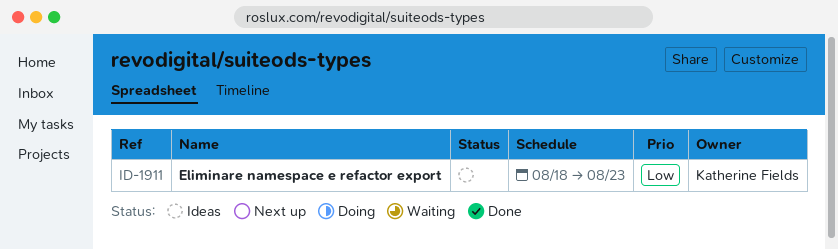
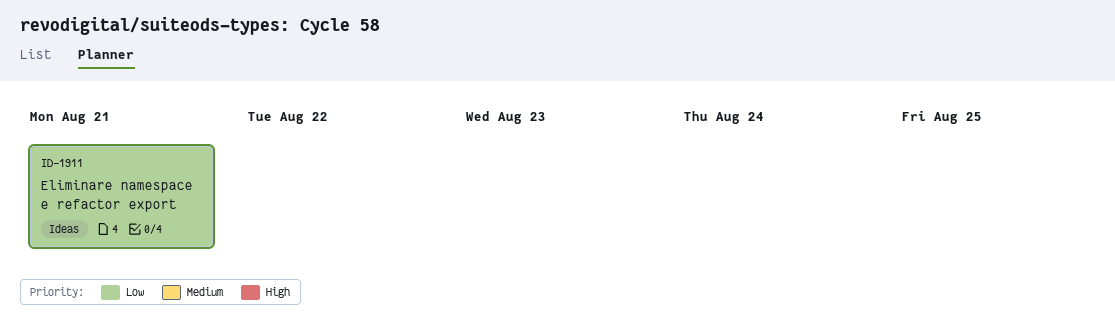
ID-1911, due: Aug 23 -> Aug 21

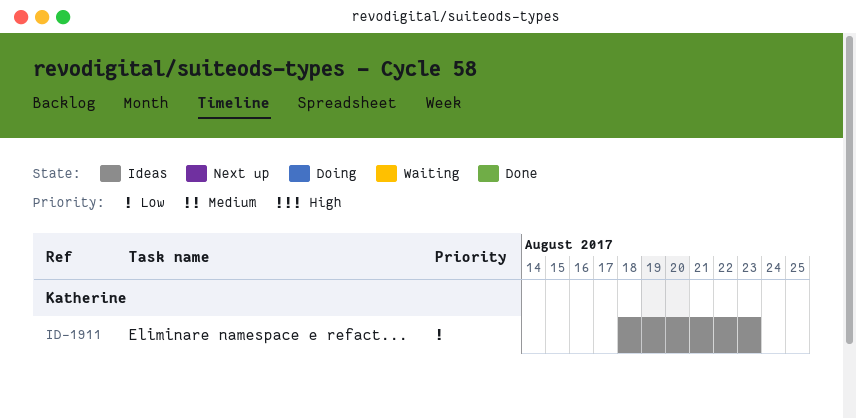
ID-1911, due: Aug 21 -> Aug 23

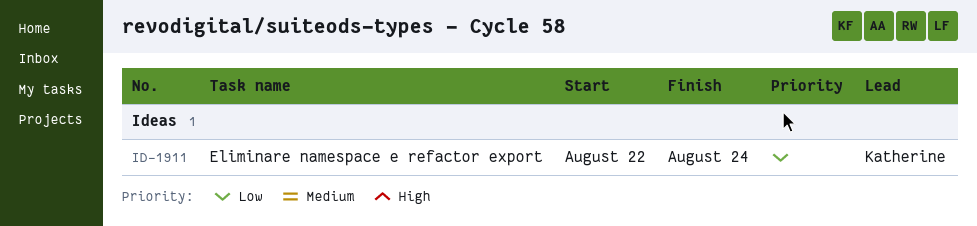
ID-1911, start: Aug 18 -> Aug 22
ID-1911, due: Aug 23 -> Aug 24

